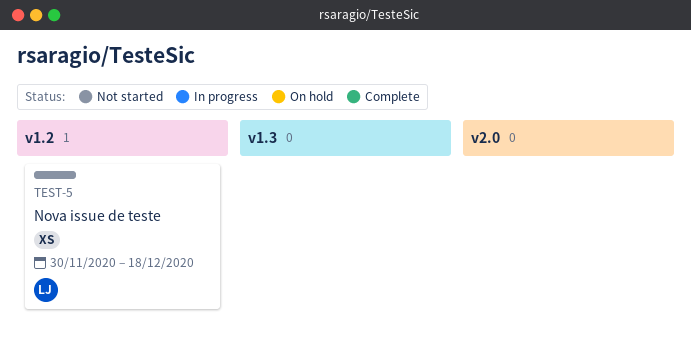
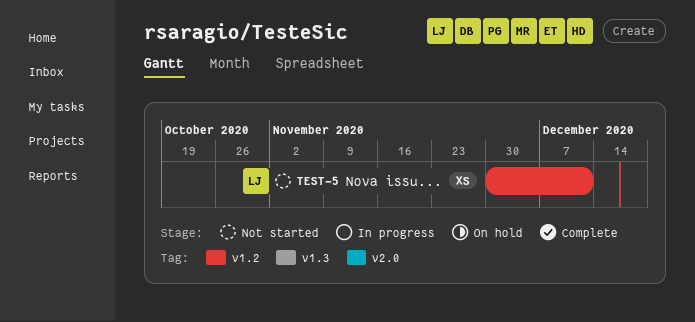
TEST-5, due: Dec 18 -> Dec 11

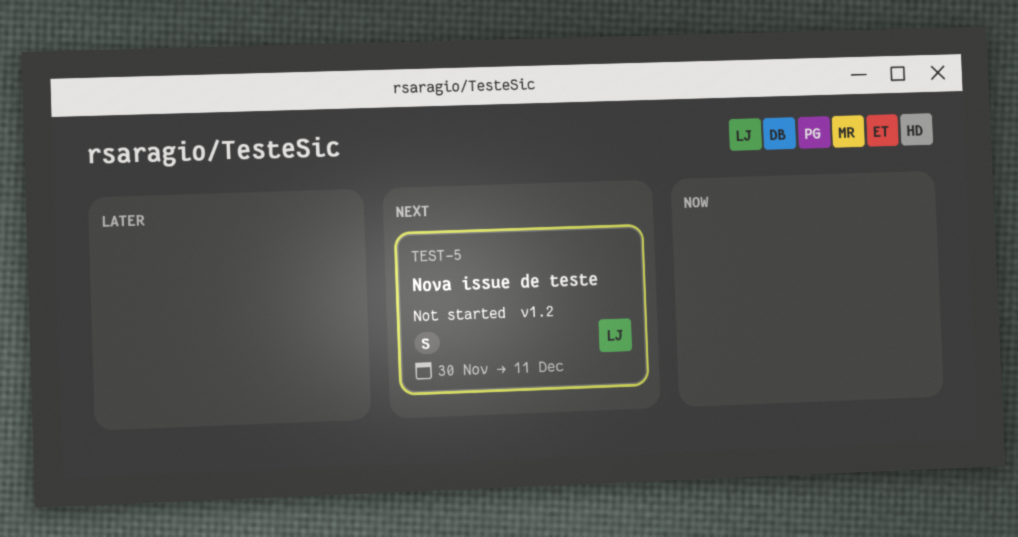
TEST-5, estimate: XS -> S

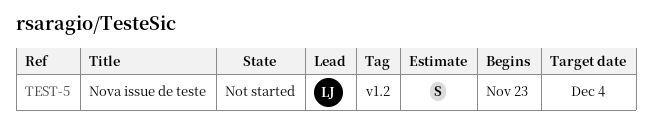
TEST-5, start: Nov 30 -> Nov 23
TEST-5, due: Dec 11 -> Dec 4

